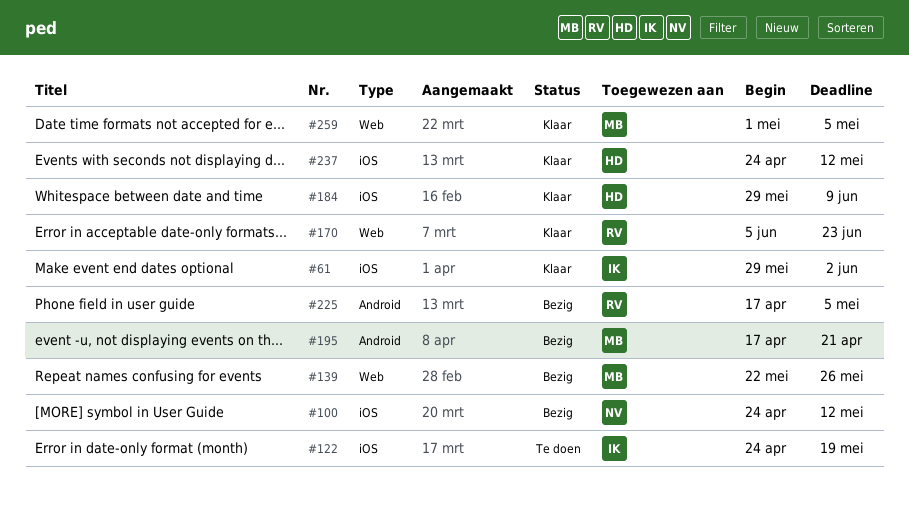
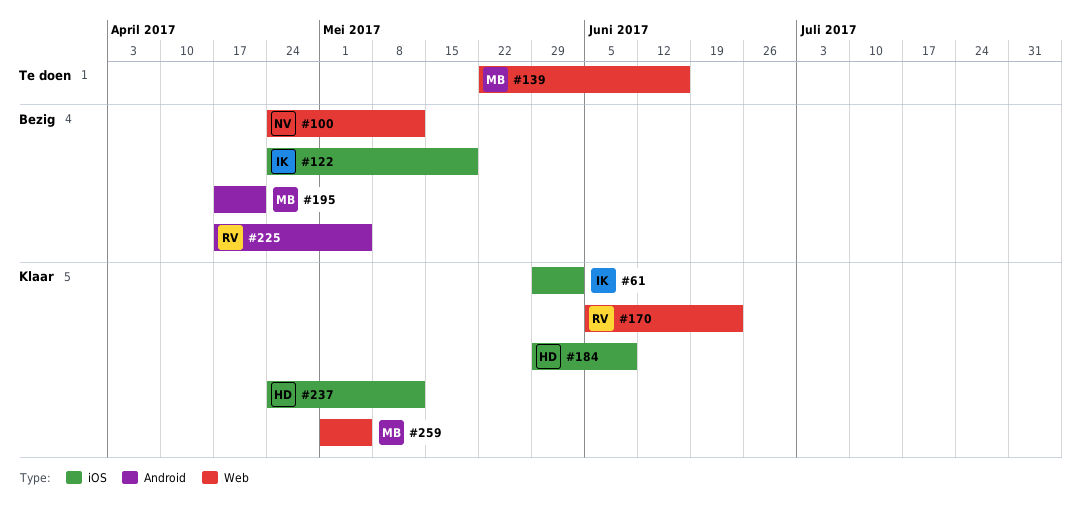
#100, label: iOS -> Web
#122, status: Te doen -> Bezig
#139, status: Bezig -> Te doen
#139, due: May 26 -> Jun 16

